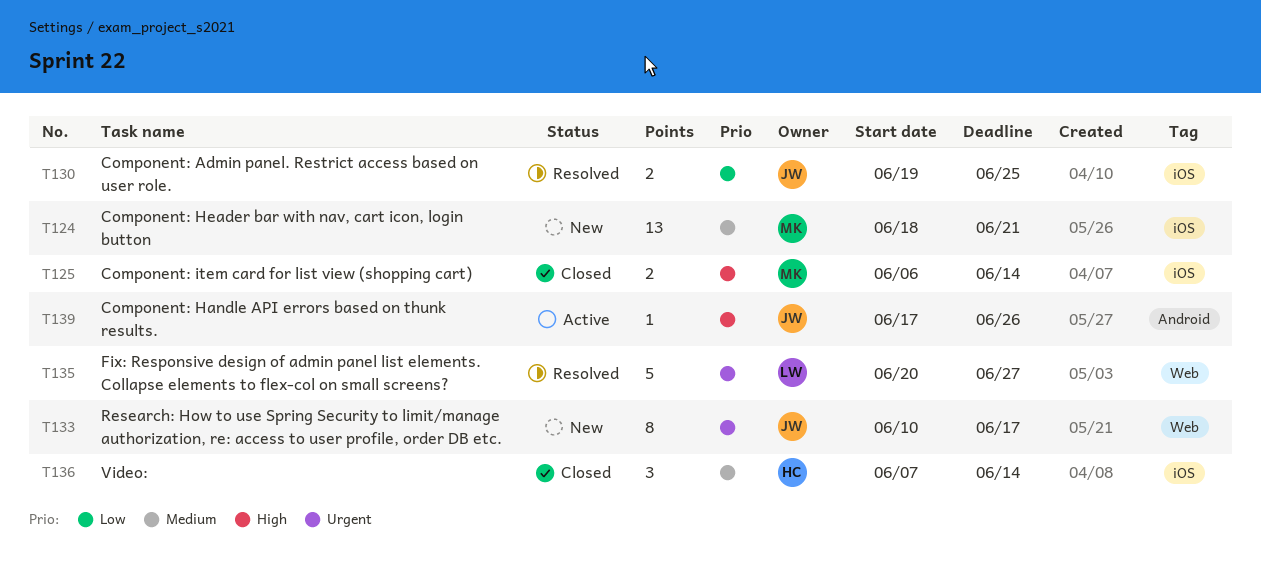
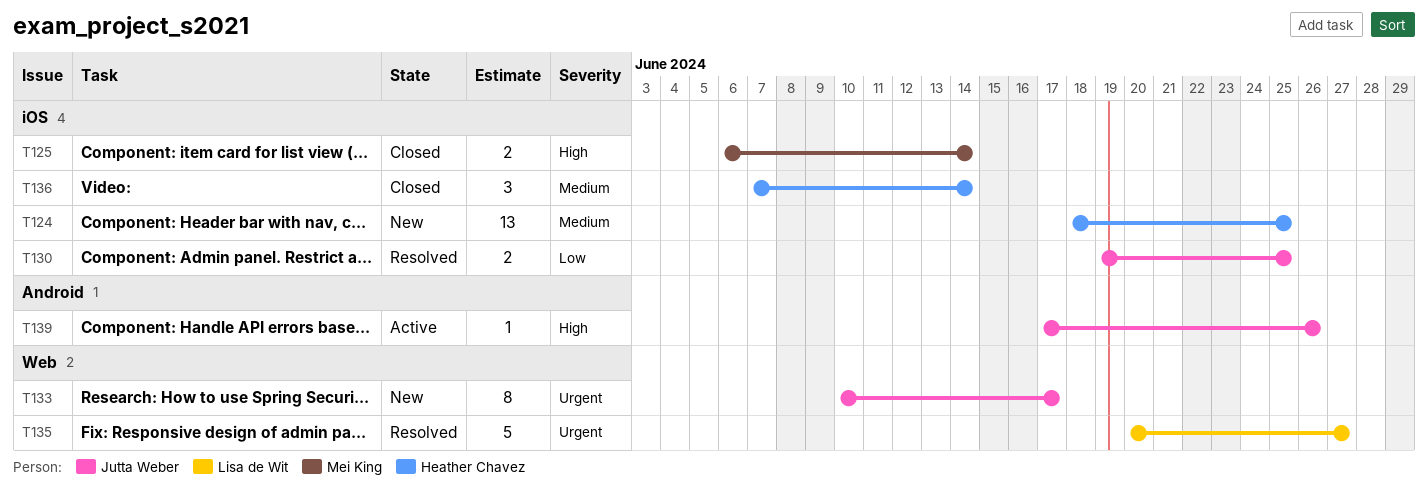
T124, owner: Mei King -> Heather Chavez
T124, due: Jun 21 -> Jun 25

